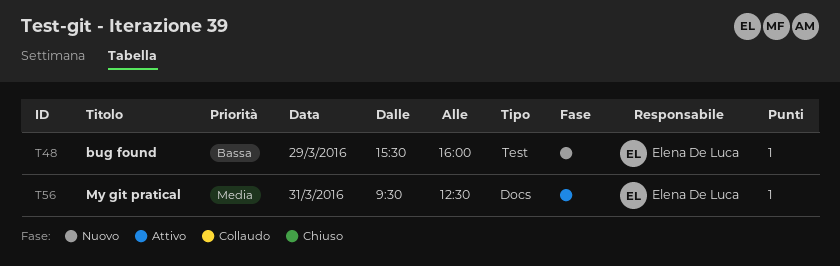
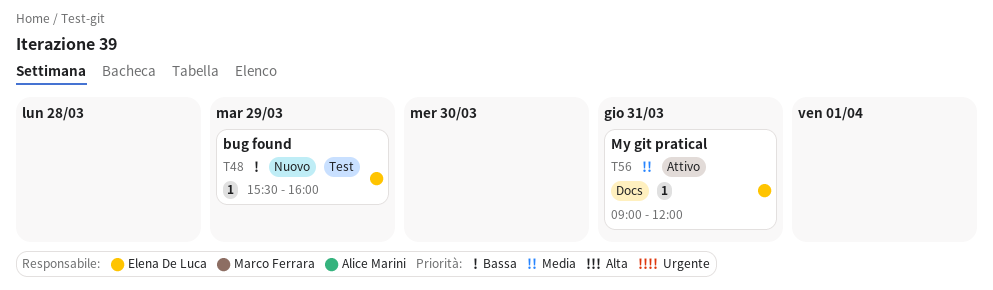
T56, begins: 09:30 -> 09:00
T56, ends: 12:30 -> 12:00

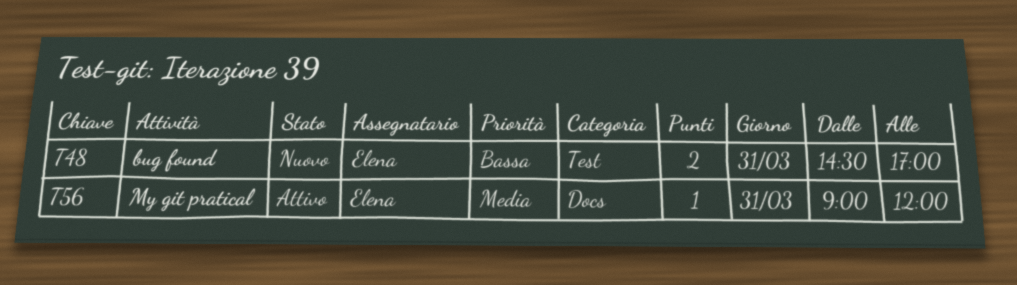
T48, estimate: 1 -> 2
T48, day: Mar 29 -> Mar 31
T48, begins: 15:30 -> 14:30
T48, ends: 16:00 -> 17:00

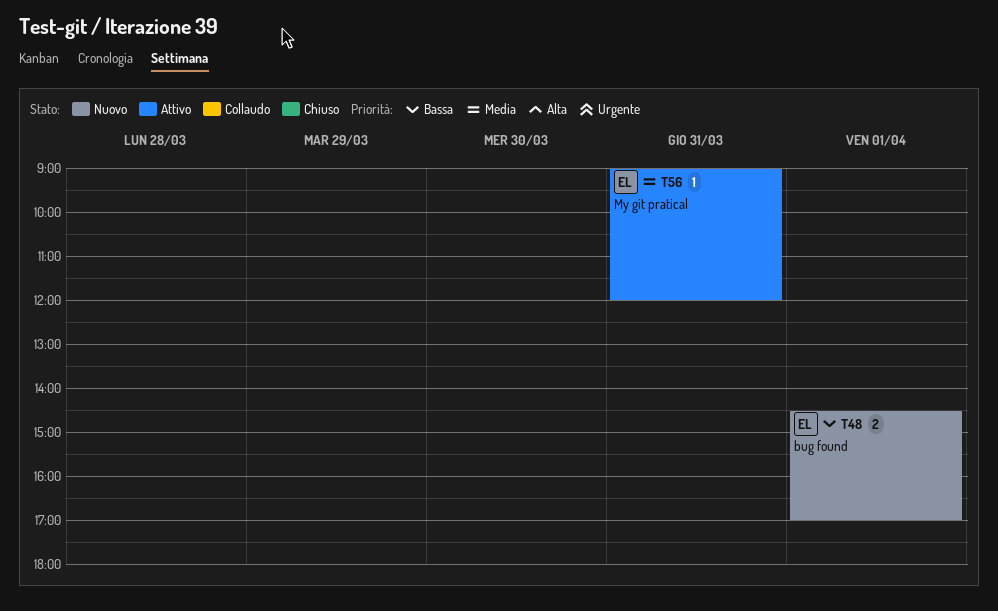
T48, day: Mar 31 -> Apr 1

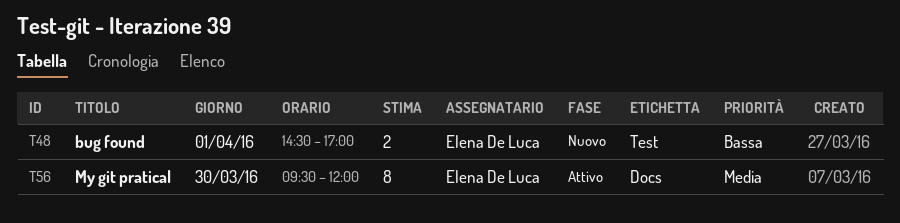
T56, estimate: 1 -> 8
T56, day: Mar 31 -> Mar 30
T56, begins: 09:00 -> 09:30

